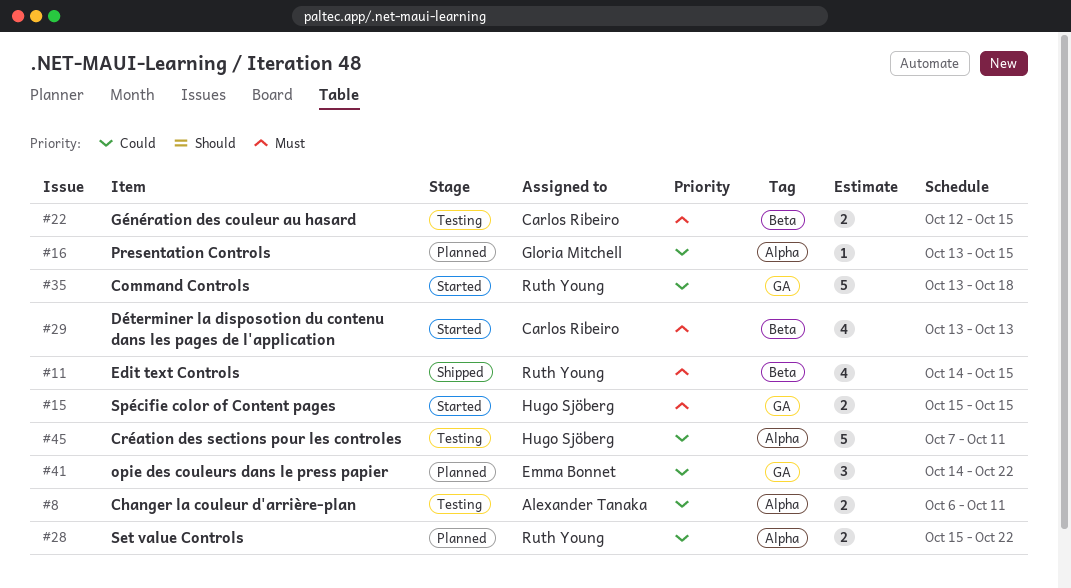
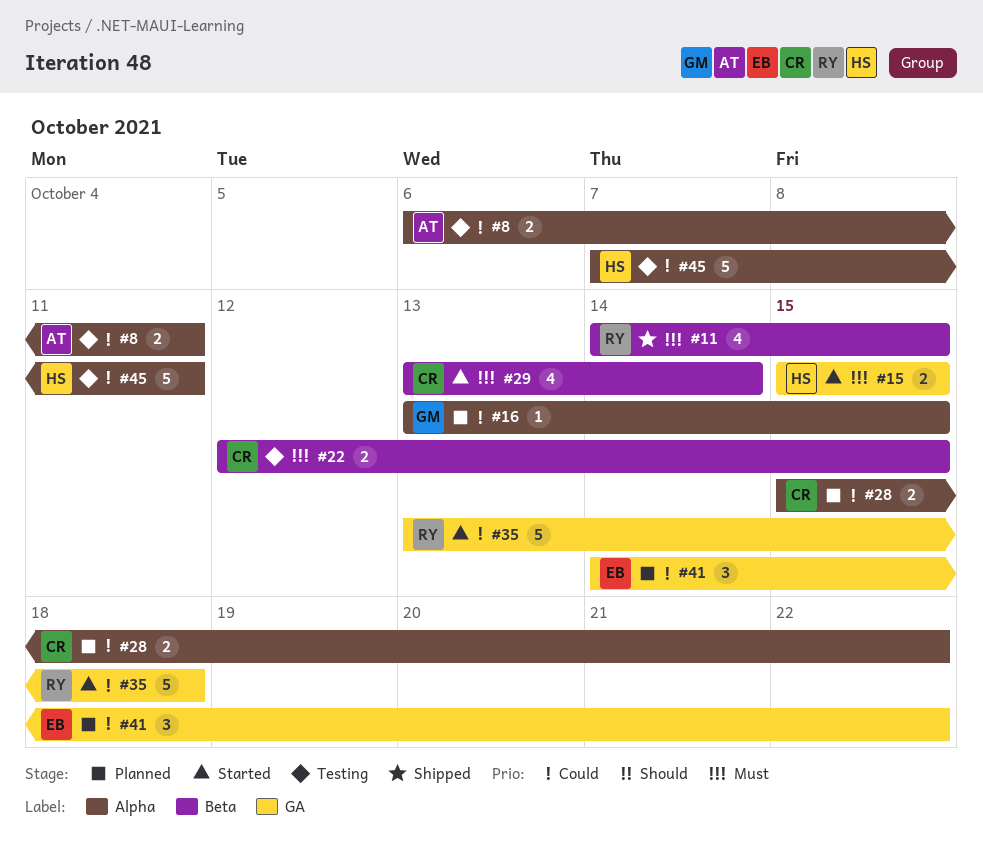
#28, owner: Ruth Young -> Carlos Ribeiro
#29, due: Oct 13 -> Oct 14

